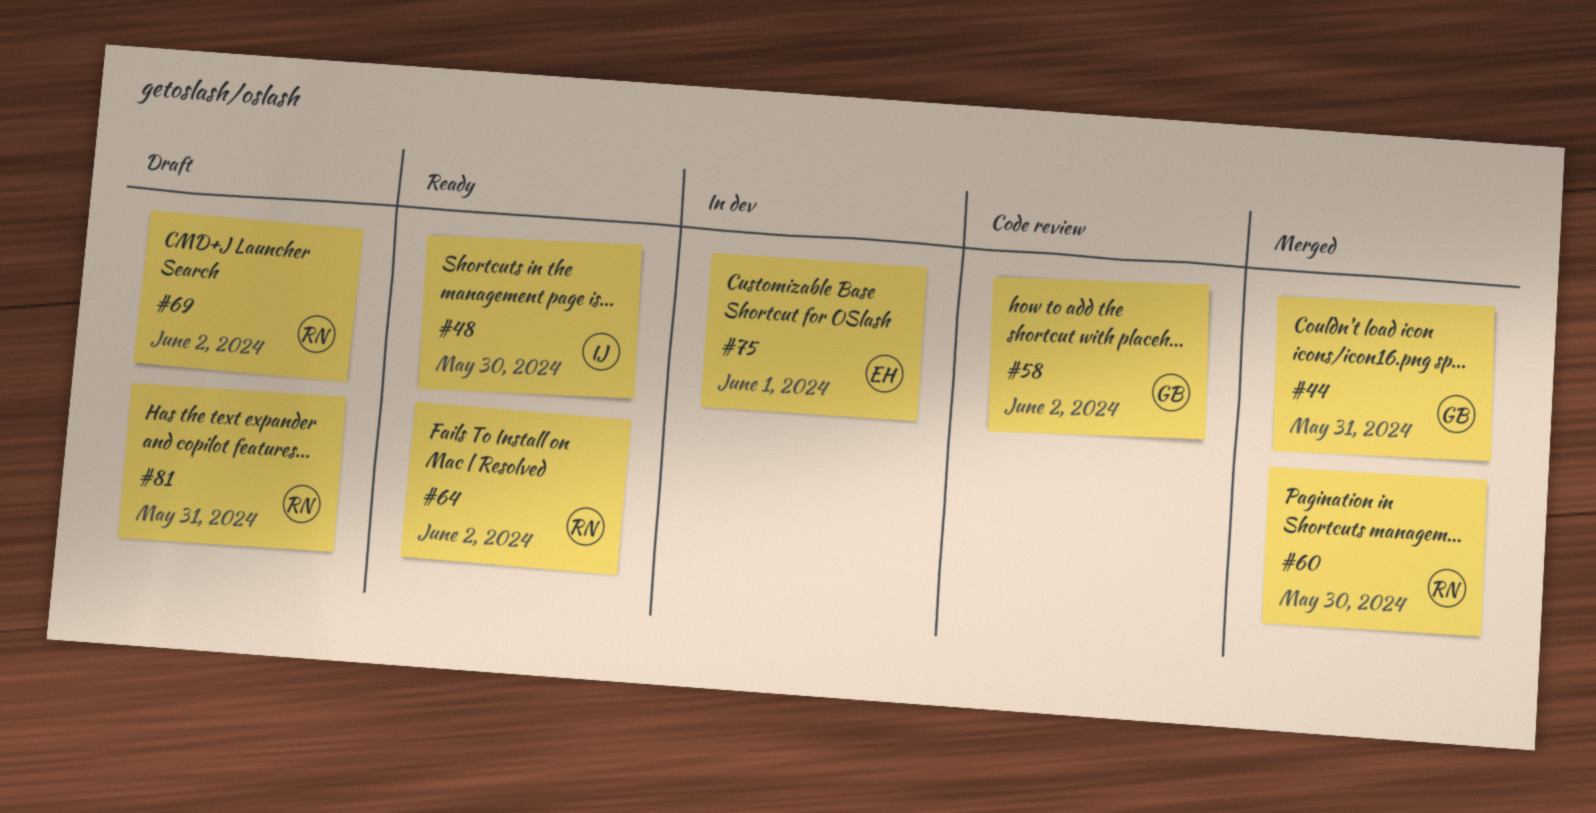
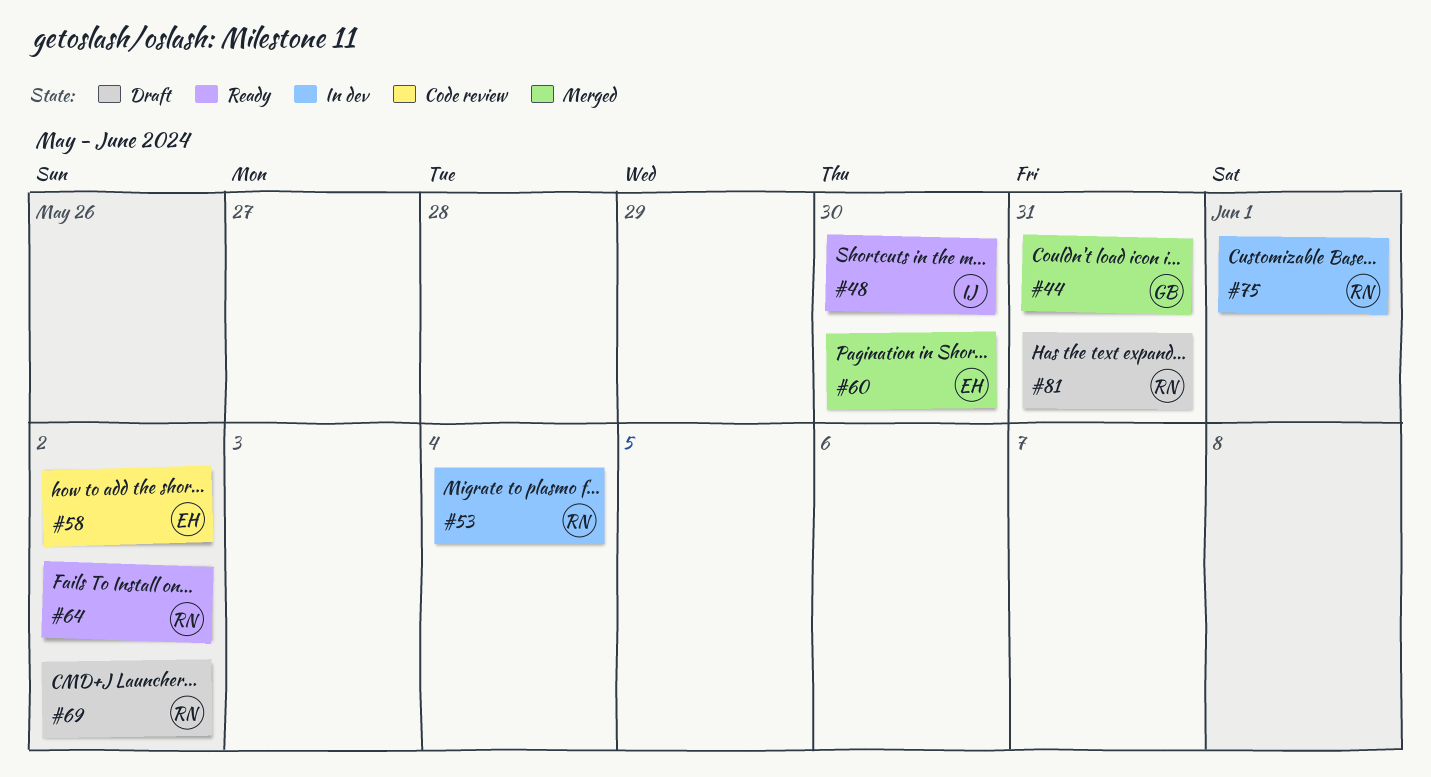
#53: none -> present
#58, owner: GB -> EH
#60, owner: RN -> EH
#75, owner: EH -> RN

